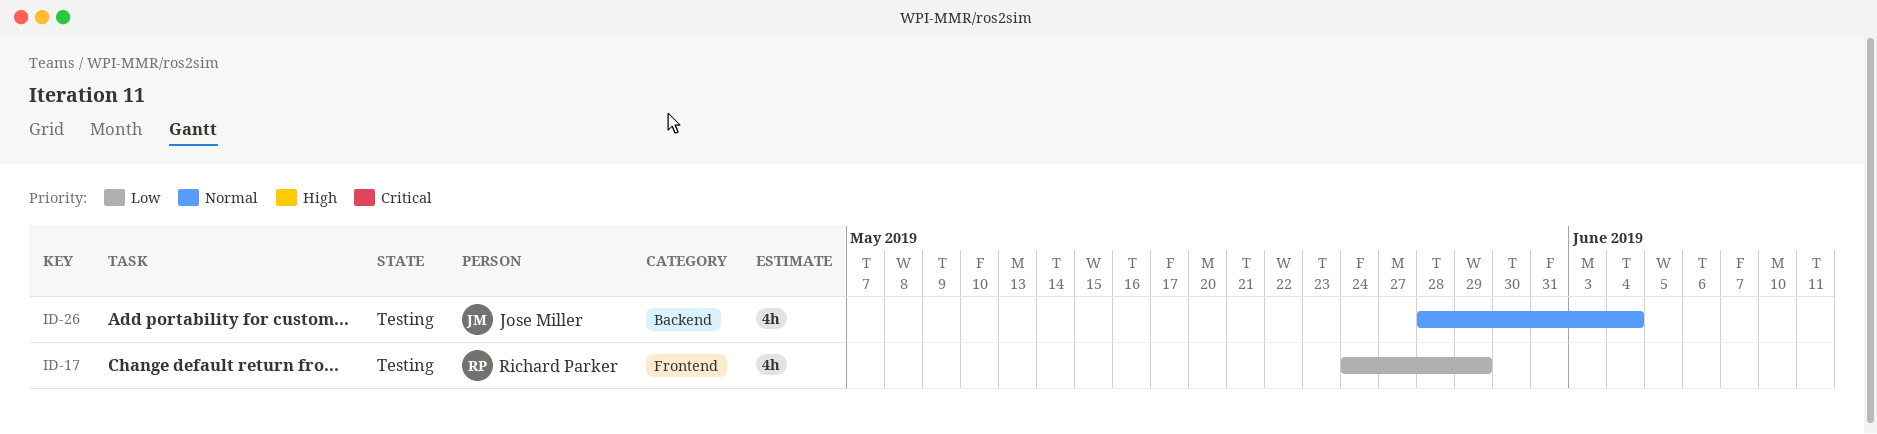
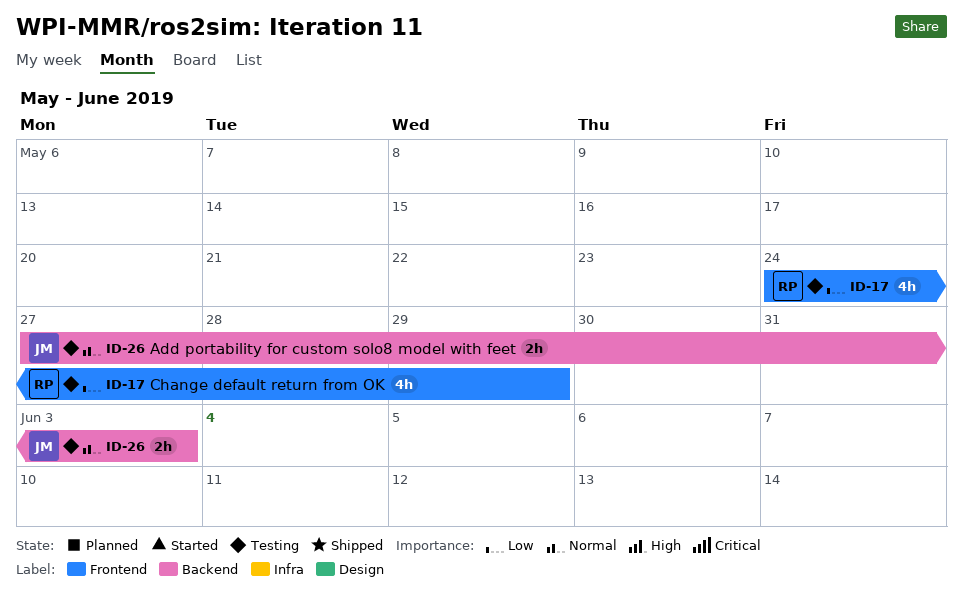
ID-26, estimate: 4h -> 2h
ID-26, start: May 28 -> May 27
ID-26, due: Jun 4 -> Jun 3

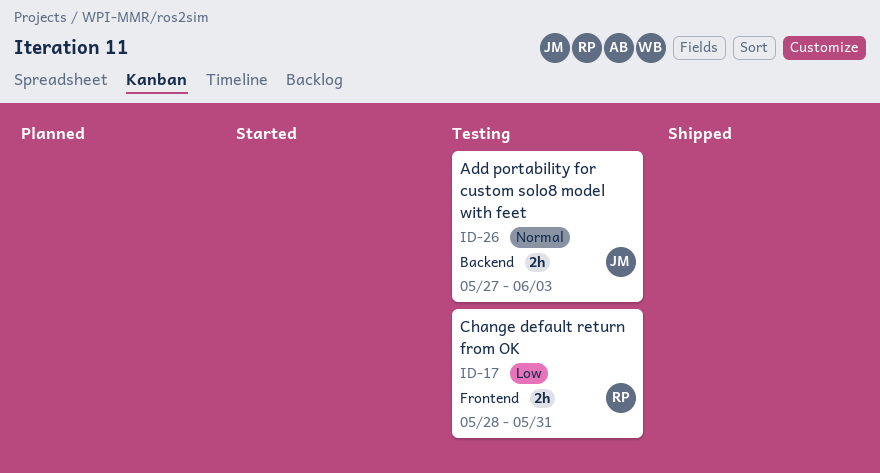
ID-17, estimate: 4h -> 2h
ID-17, start: May 24 -> May 28
ID-17, due: May 29 -> May 31

